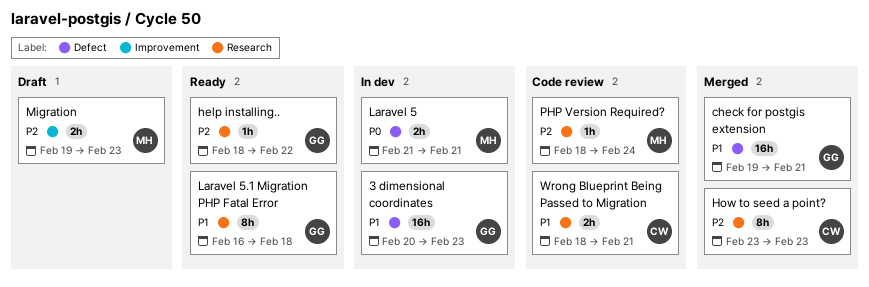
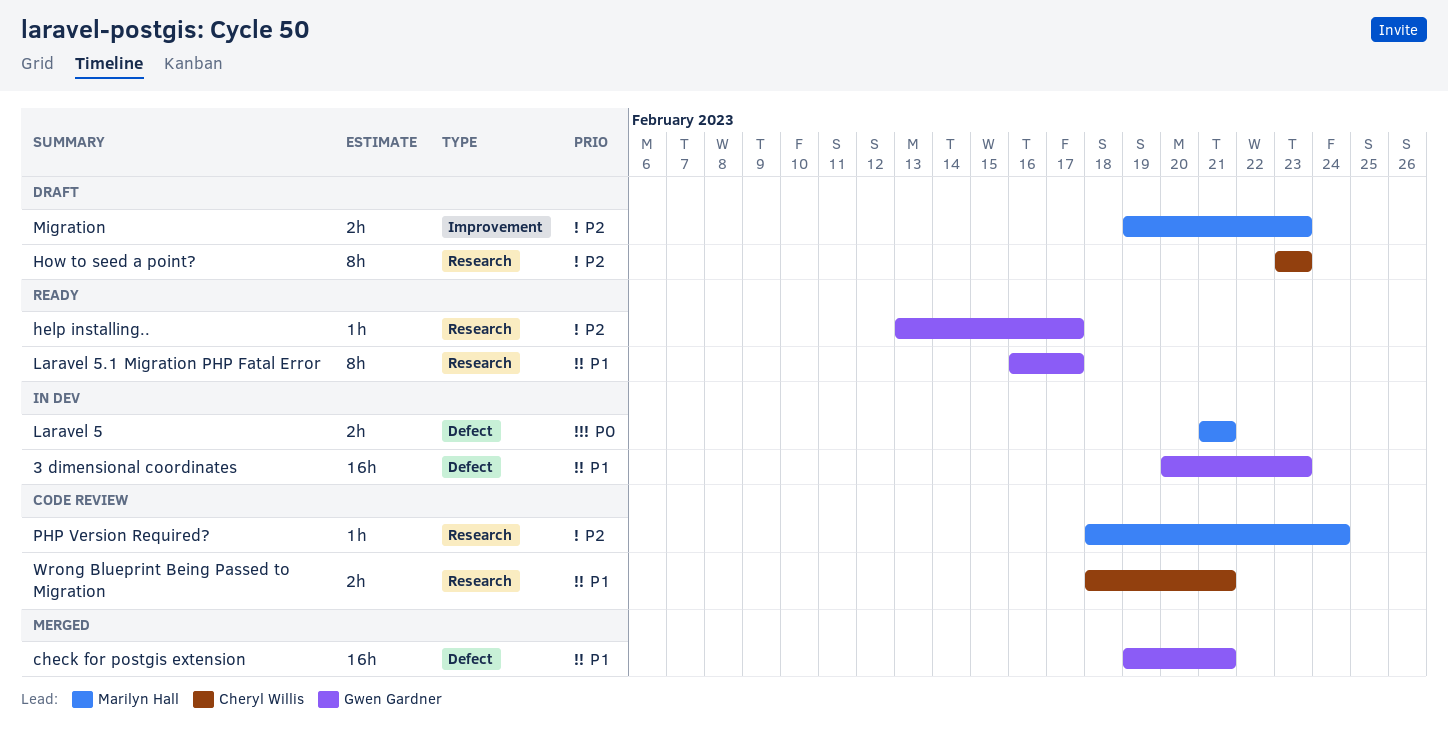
help installing.., start: Feb 18 -> Feb 13
help installing.., due: Feb 22 -> Feb 17
How to seed a point?, status: Merged -> Draft
Laravel 5.1 Migration PHP Fatal Error, due: Feb 18 -> Feb 17

